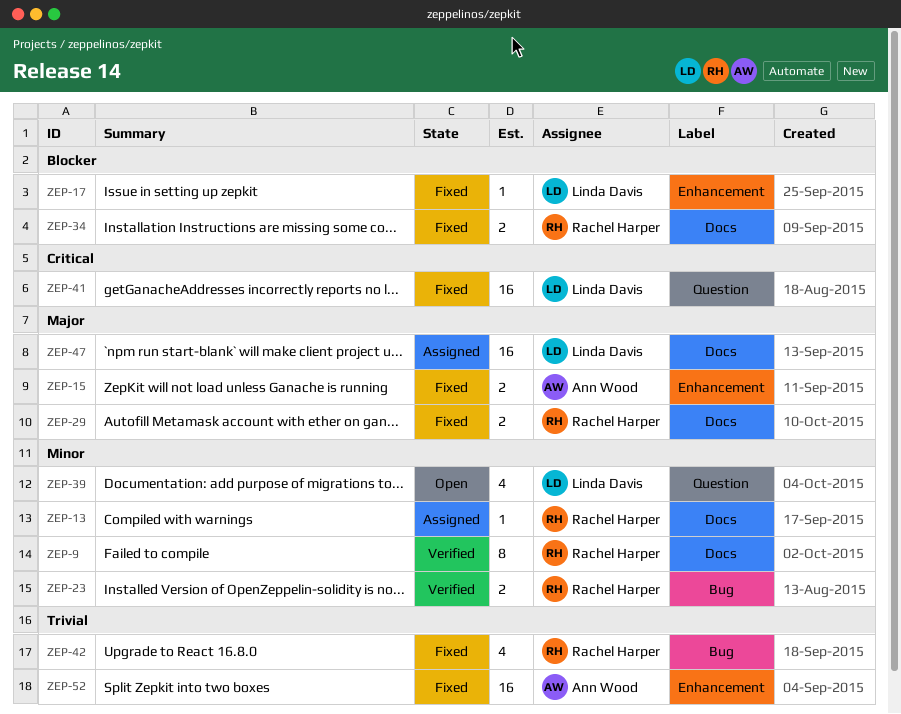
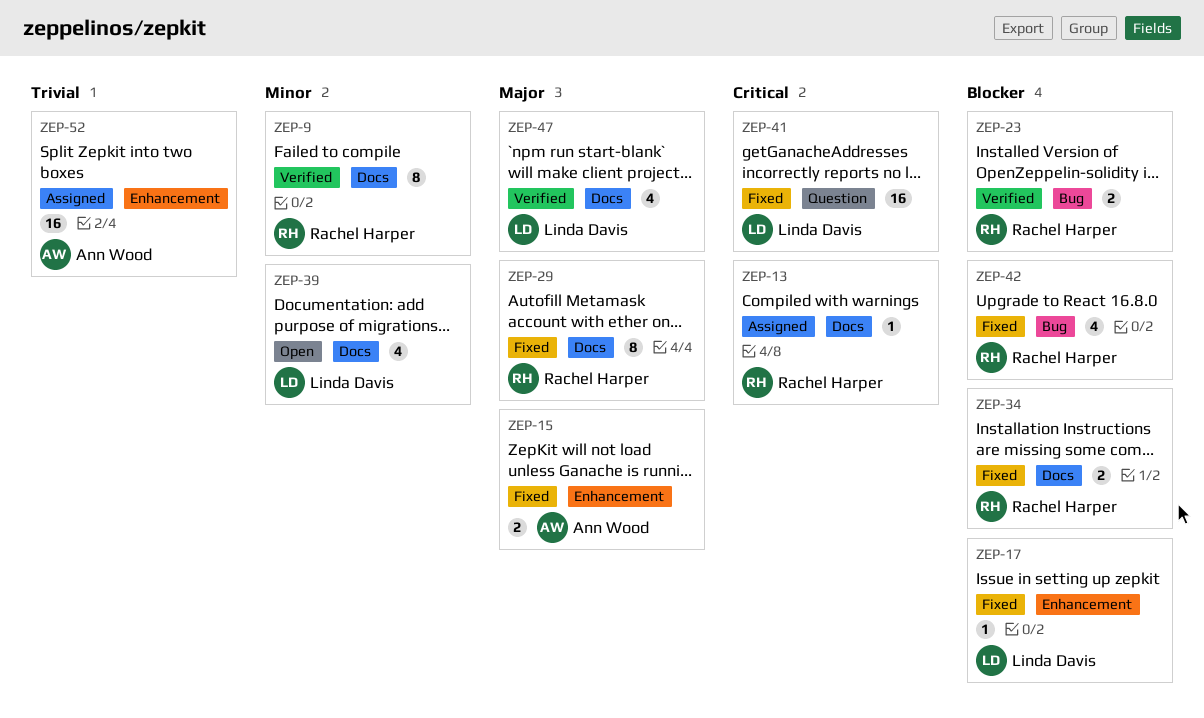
ZEP-13, priority: Minor -> Critical
ZEP-23, priority: Minor -> Blocker
ZEP-29, estimate: 2 -> 8
ZEP-39, label: Question -> Docs
ZEP-42, priority: Trivial -> Blocker
ZEP-47, status: Assigned -> Verified
ZEP-47, estimate: 16 -> 4
ZEP-52, status: Fixed -> Assigned

